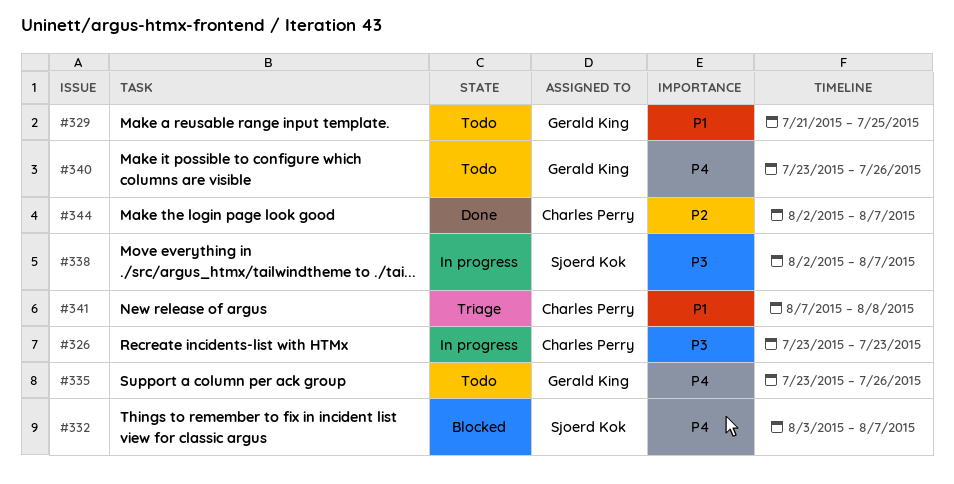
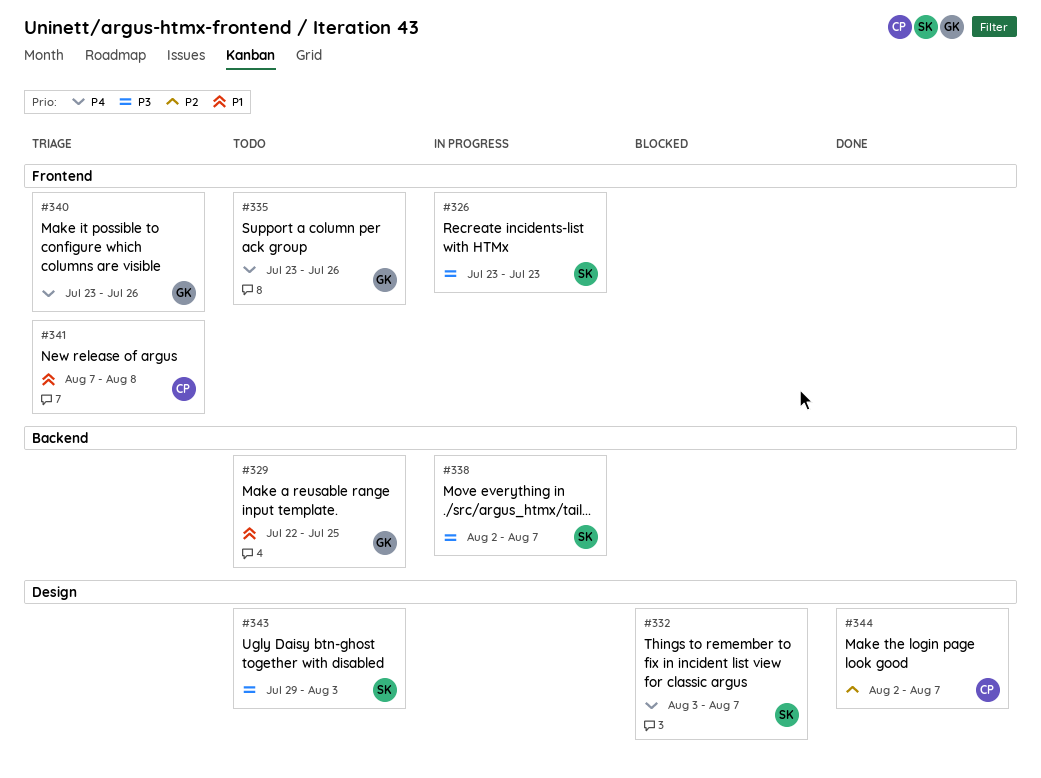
#326, owner: Charles Perry -> Sjoerd Kok
#329, start: Jul 21 -> Jul 22
#340, status: Todo -> Triage
#343: none -> present

